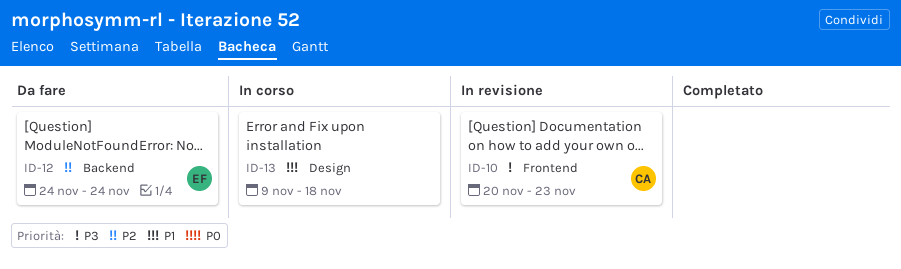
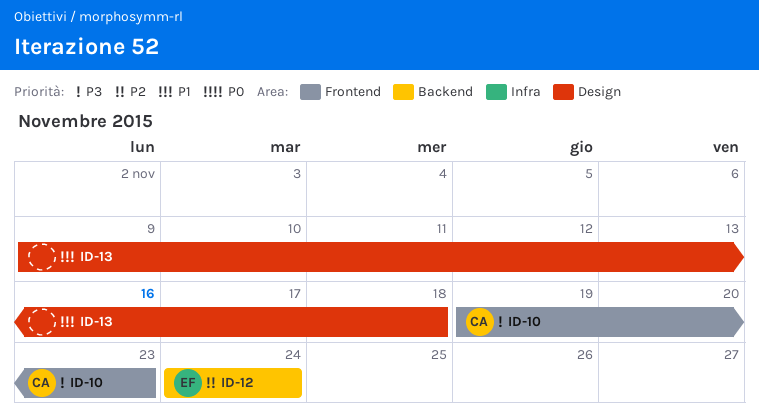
ID-10, start: Nov 20 -> Nov 19

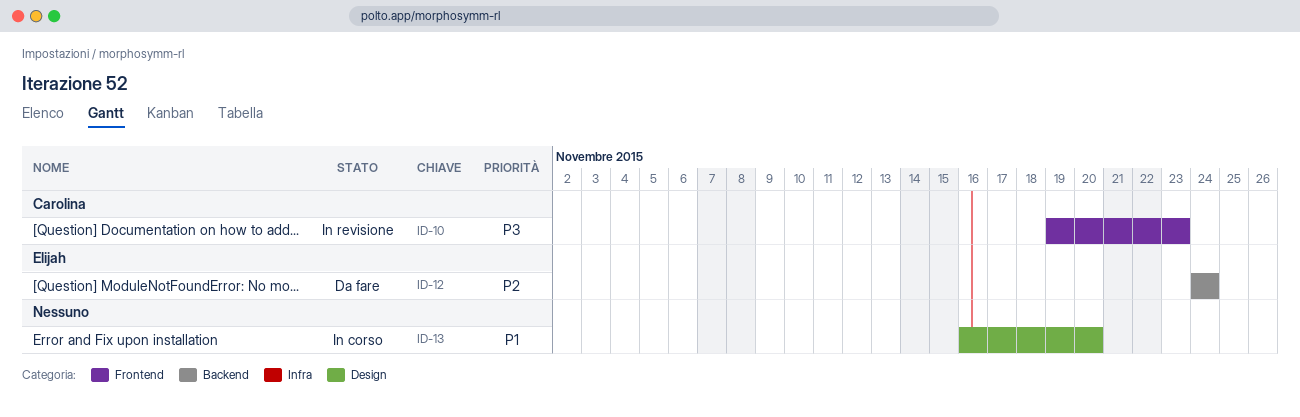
ID-13, start: Nov 9 -> Nov 16
ID-13, due: Nov 18 -> Nov 20

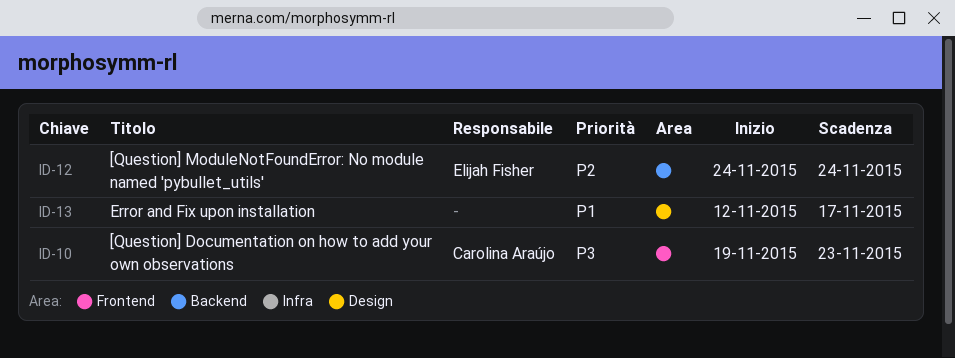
ID-13, start: Nov 16 -> Nov 12
ID-13, due: Nov 20 -> Nov 17

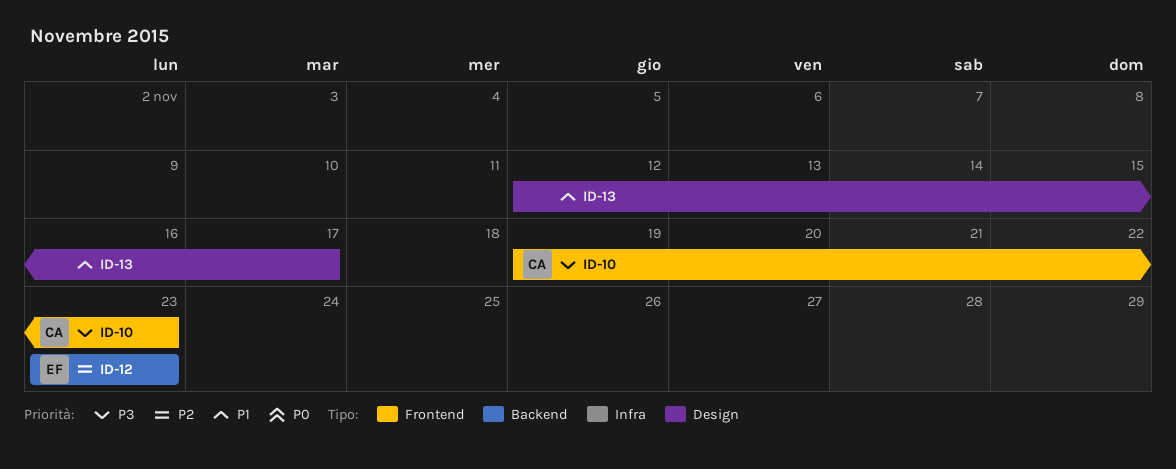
ID-12, start: Nov 24 -> Nov 23
ID-12, due: Nov 24 -> Nov 23

